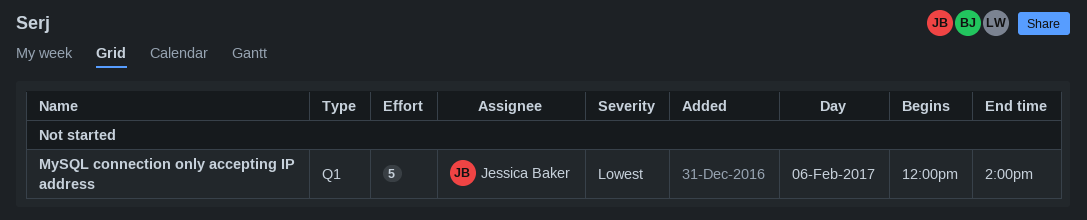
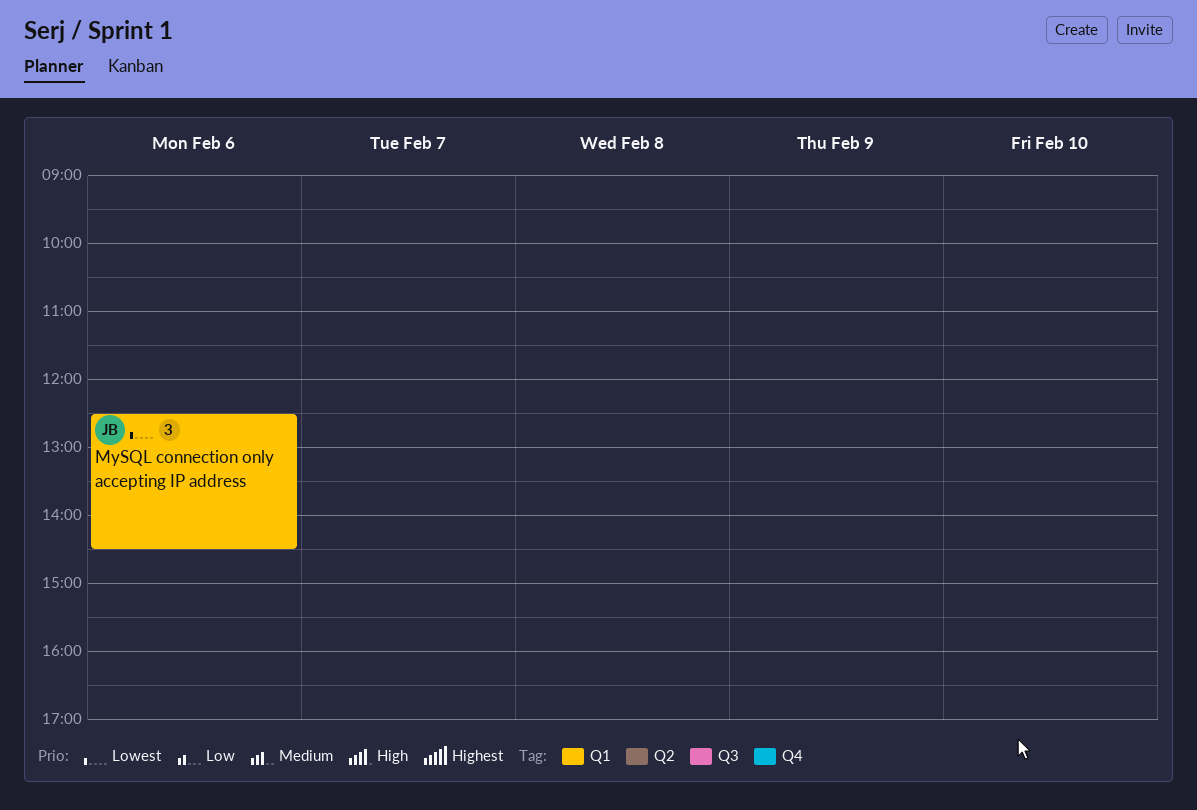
MySQL connection only accepting IP address, estimate: 5 -> 3
MySQL connection only accepting IP address, begins: 12:00 -> 12:30
MySQL connection only accepting IP address, ends: 14:00 -> 14:30

